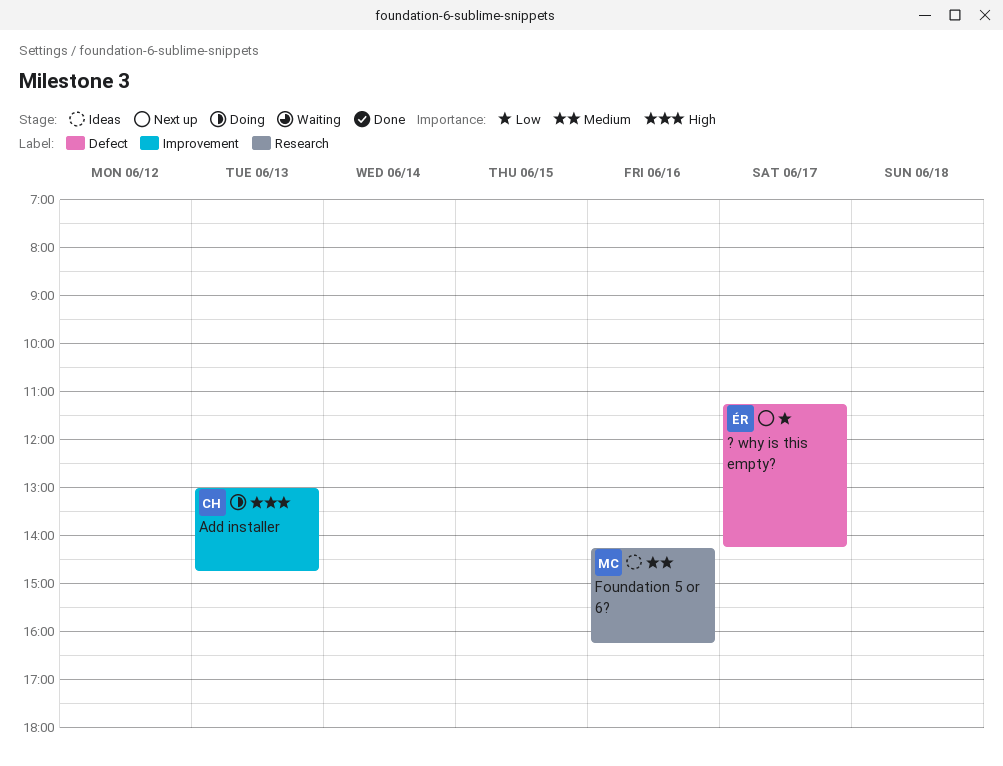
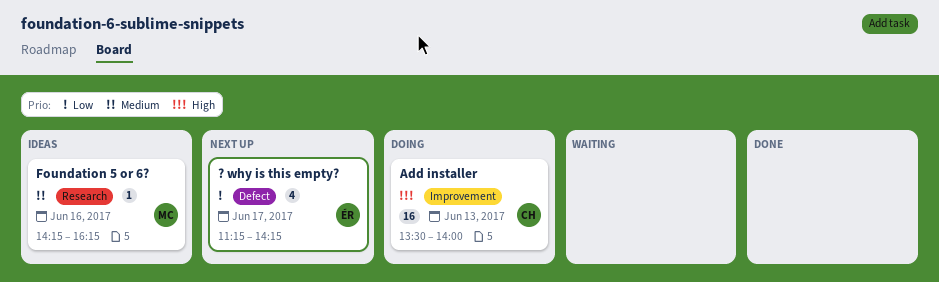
Add installer, begins: 13:00 -> 13:30
Add installer, ends: 14:45 -> 14:00

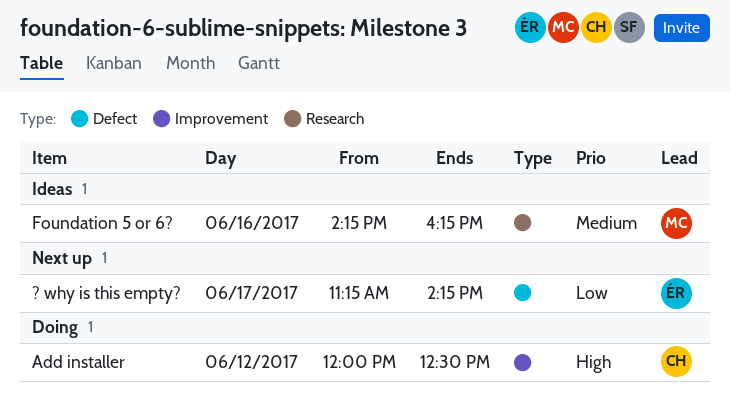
Add installer, day: Jun 13 -> Jun 12
Add installer, begins: 13:30 -> 12:00
Add installer, ends: 14:00 -> 12:30

